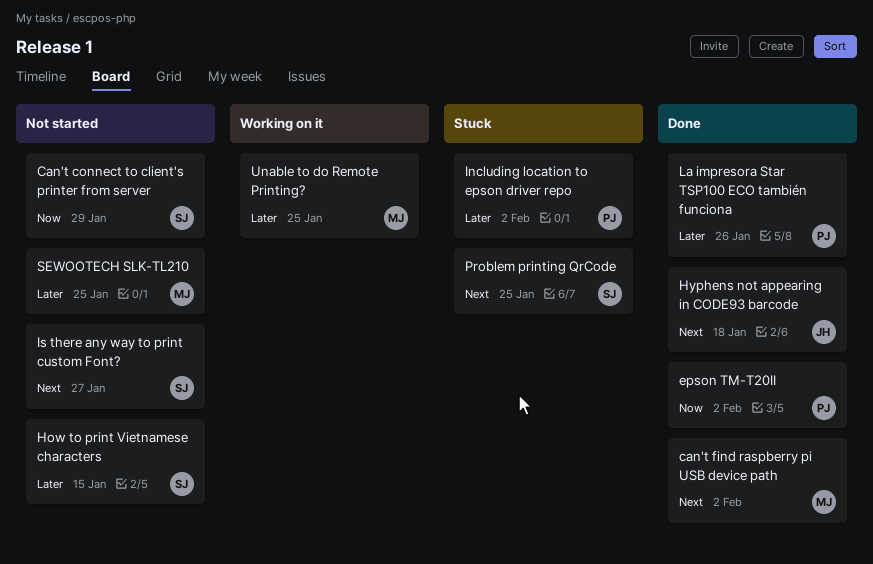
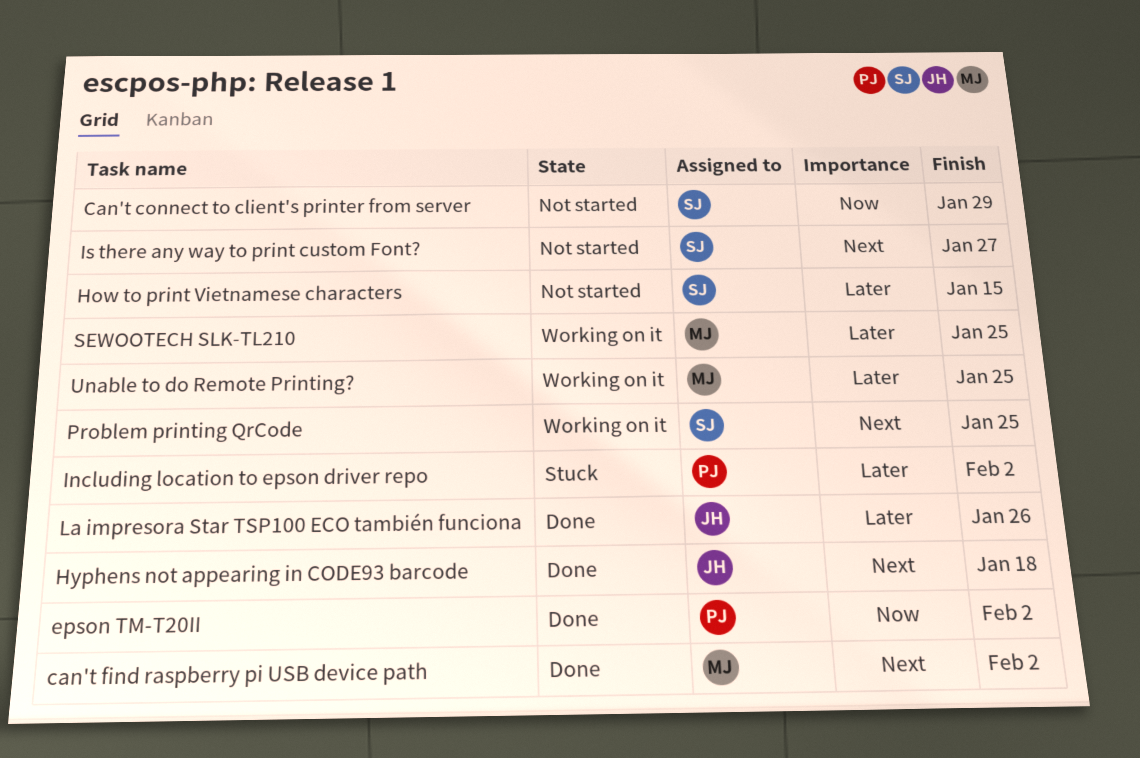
La impresora Star TSP100 ECO también funciona, owner: PJ -> JH
Problem printing QrCode, status: Stuck -> Working on it
SEWOOTECH SLK-TL210, status: Not started -> Working on it

